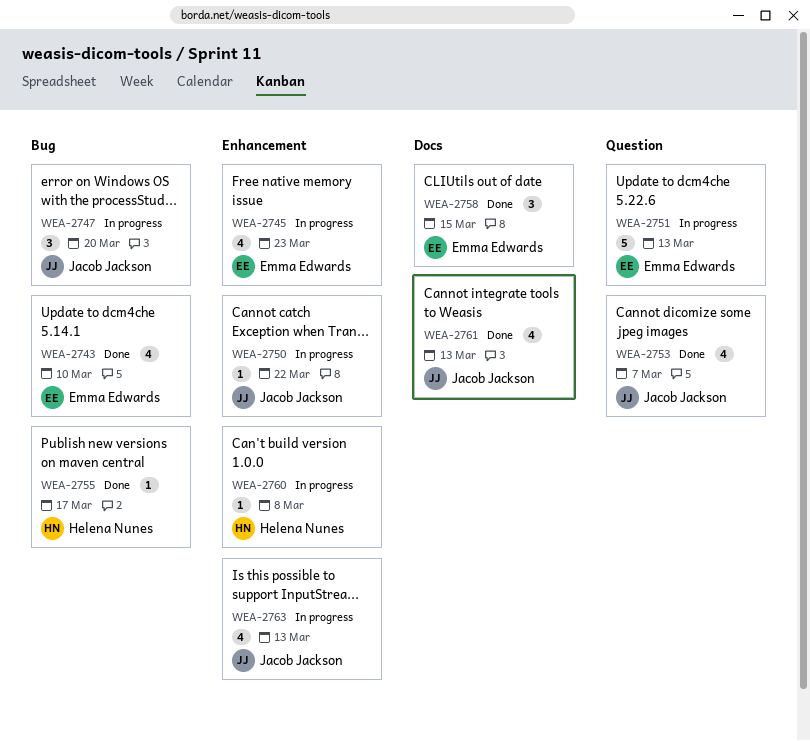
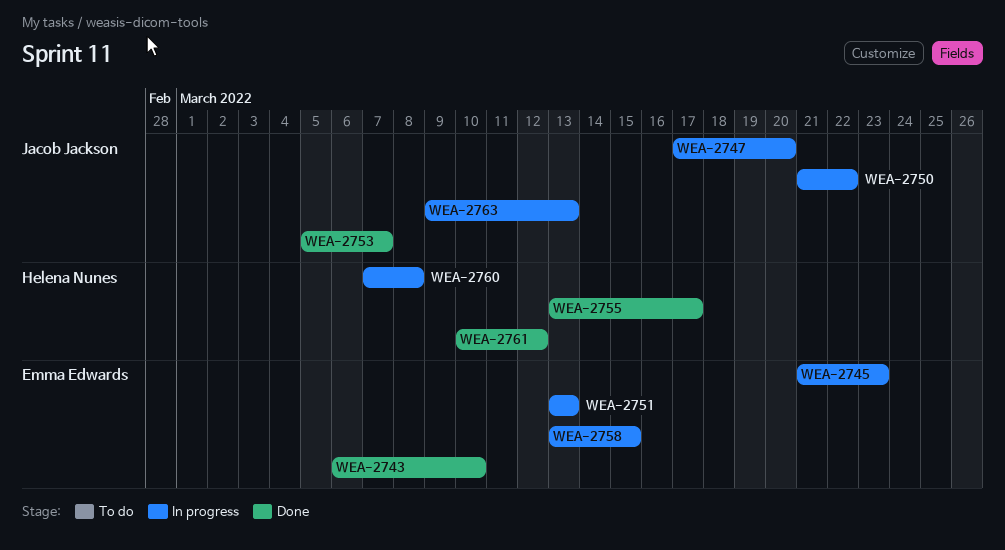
WEA-2758, status: Done -> In progress
WEA-2761, owner: Jacob Jackson -> Helena Nunes
WEA-2761, due: Mar 13 -> Mar 12

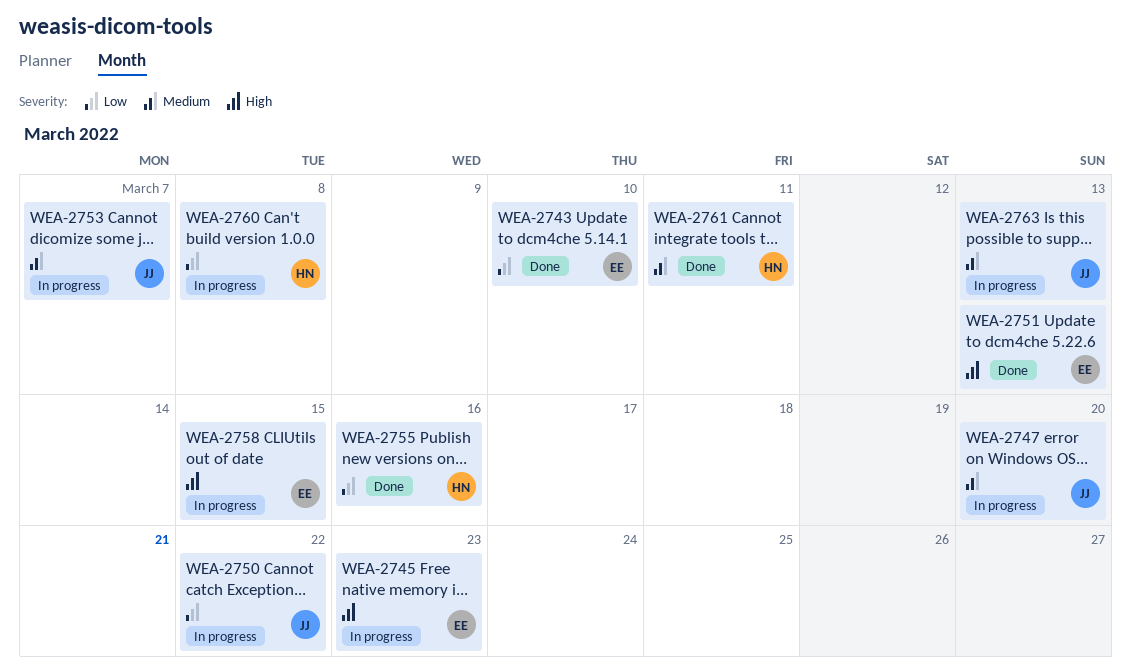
WEA-2751, status: In progress -> Done
WEA-2753, status: Done -> In progress
WEA-2755, due: Mar 17 -> Mar 16
WEA-2761, due: Mar 12 -> Mar 11

